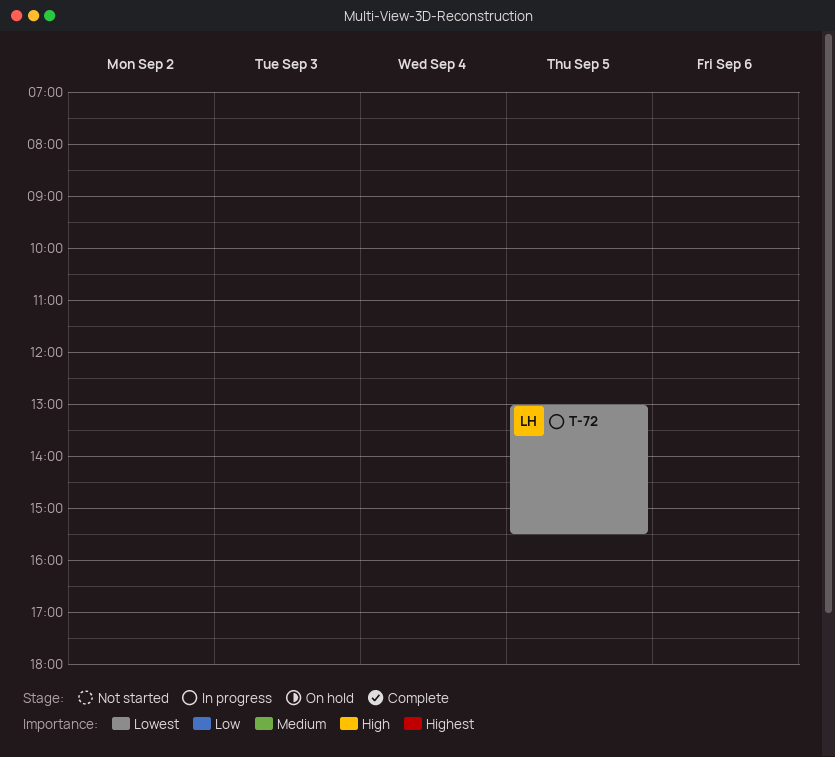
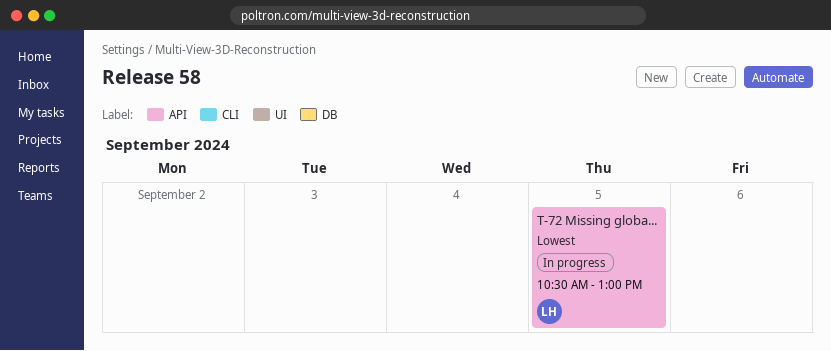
T-72, begins: 13:00 -> 10:30
T-72, ends: 15:30 -> 13:00

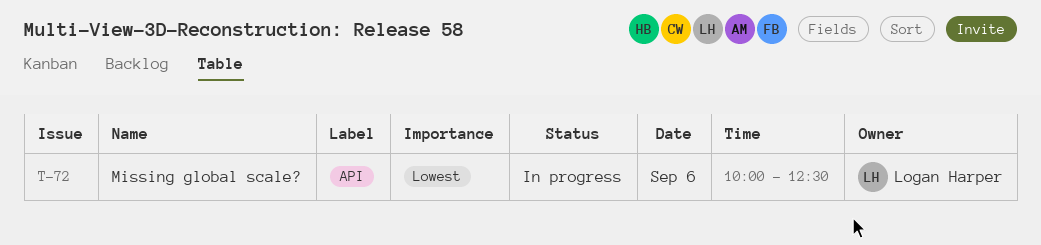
T-72, day: Sep 5 -> Sep 6
T-72, begins: 10:30 -> 10:00
T-72, ends: 13:00 -> 12:30

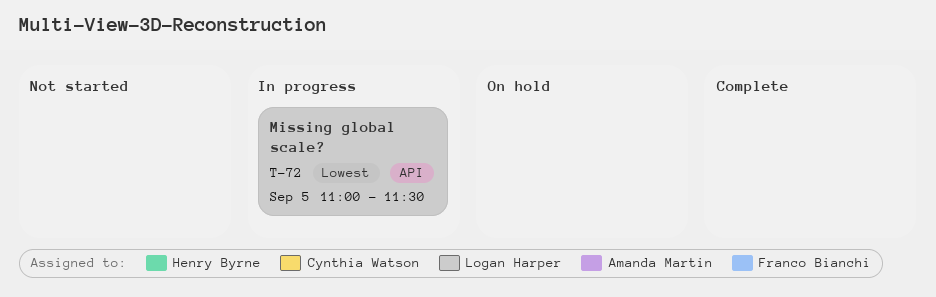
T-72, day: Sep 6 -> Sep 5
T-72, begins: 10:00 -> 11:00
T-72, ends: 12:30 -> 11:30

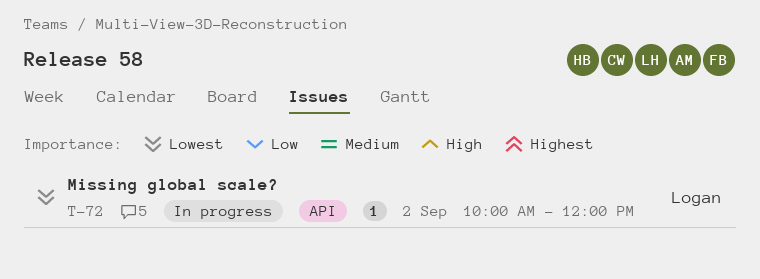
T-72, day: Sep 5 -> Sep 2
T-72, begins: 11:00 -> 10:00
T-72, ends: 11:30 -> 12:00

